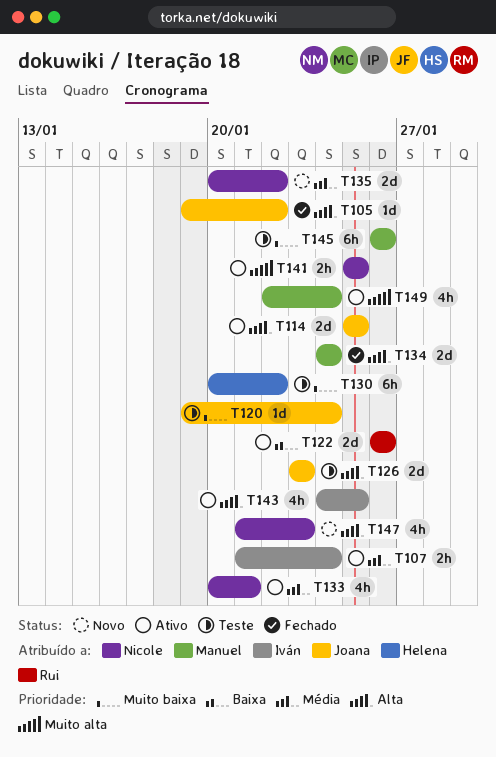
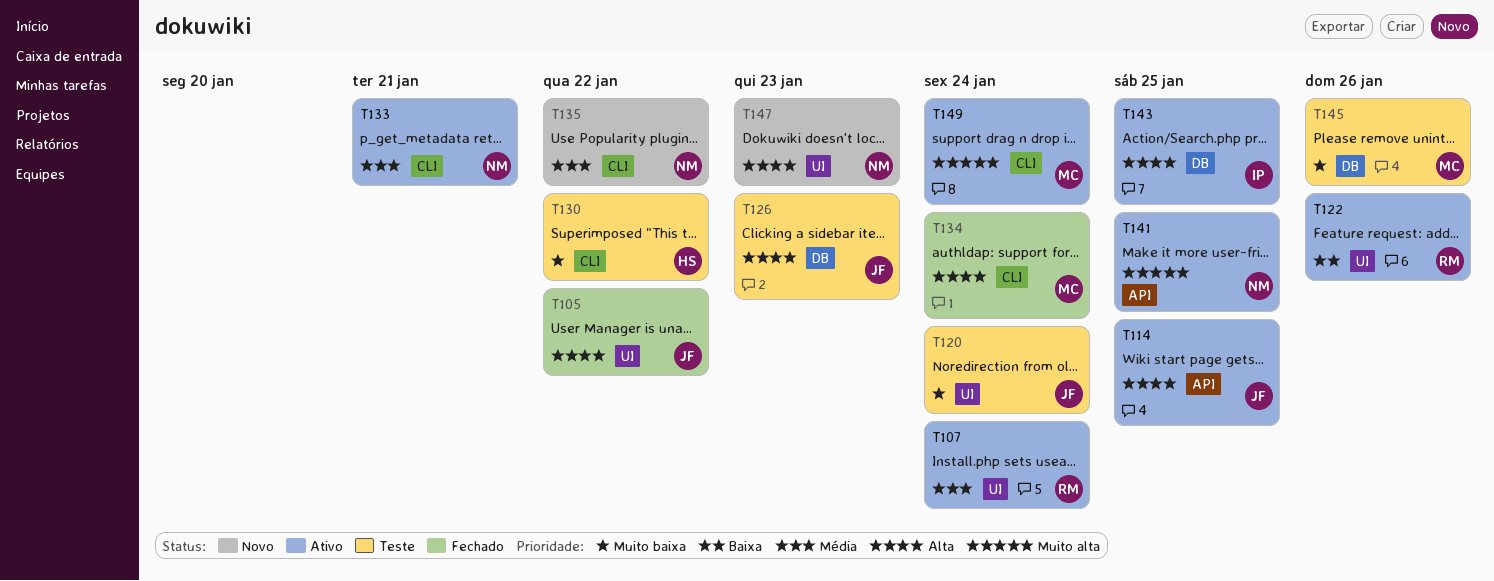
T107, owner: Iván -> Rui

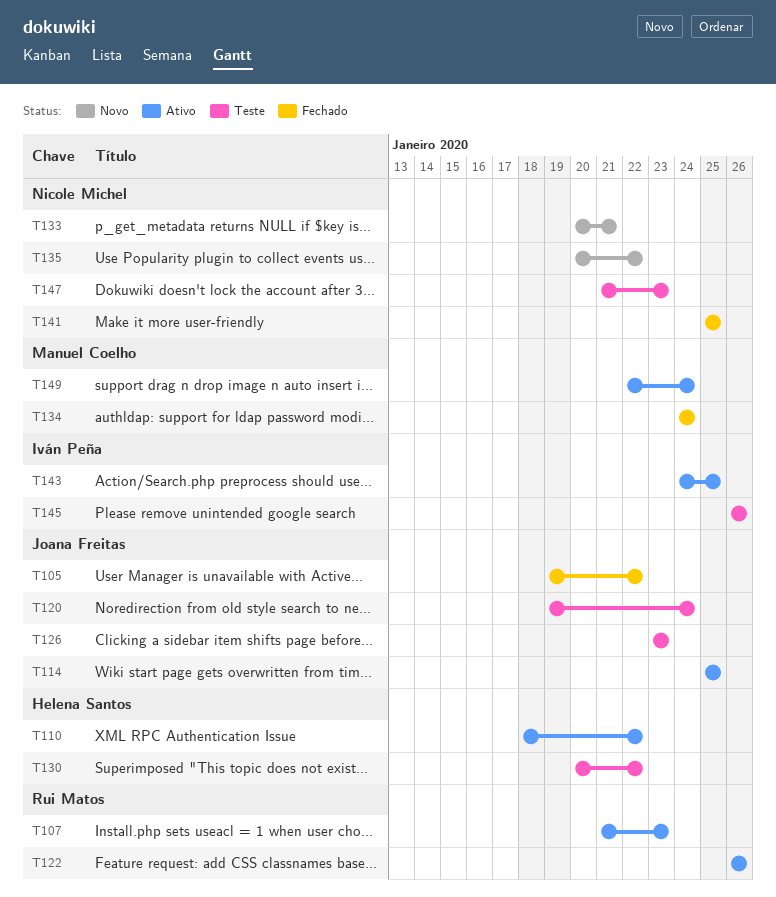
T107, due: Jan 24 -> Jan 23
T110: none -> present
T133, status: Ativo -> Novo
T141, status: Ativo -> Fechado
T145, owner: Manuel Coelho -> Iván Peña
T147, status: Novo -> Teste

